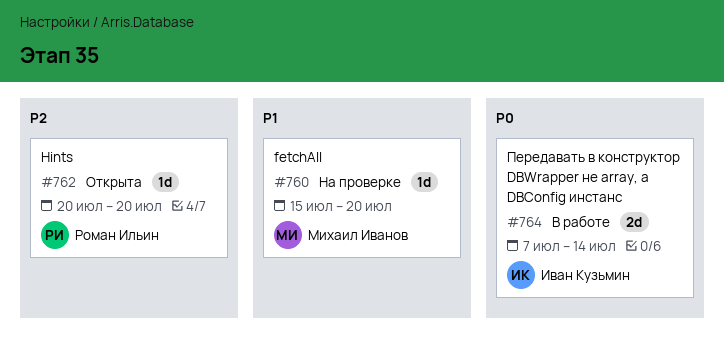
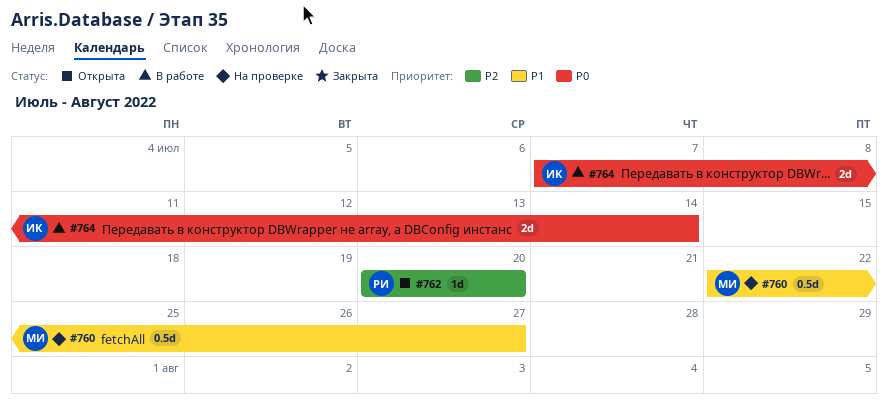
#760, estimate: 1d -> 0.5d
#760, start: Jul 15 -> Jul 22
#760, due: Jul 20 -> Jul 27

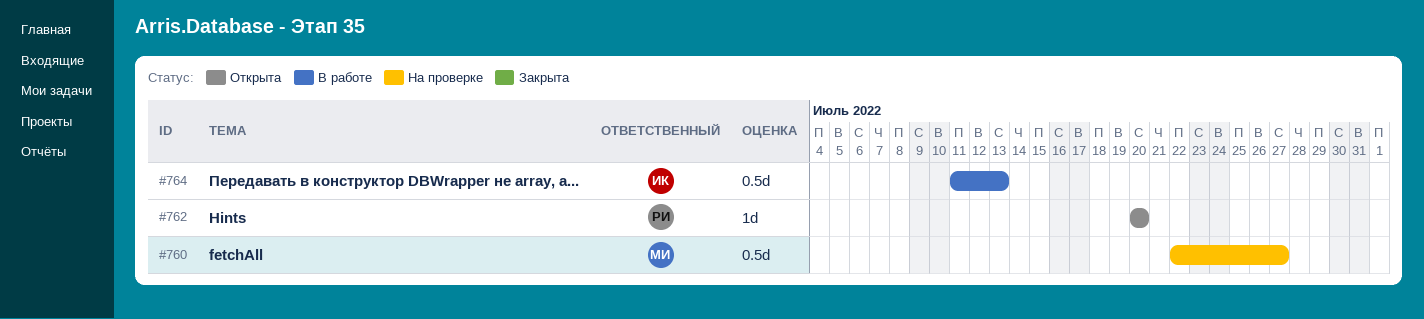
#764, estimate: 2d -> 0.5d
#764, start: Jul 7 -> Jul 11
#764, due: Jul 14 -> Jul 13

